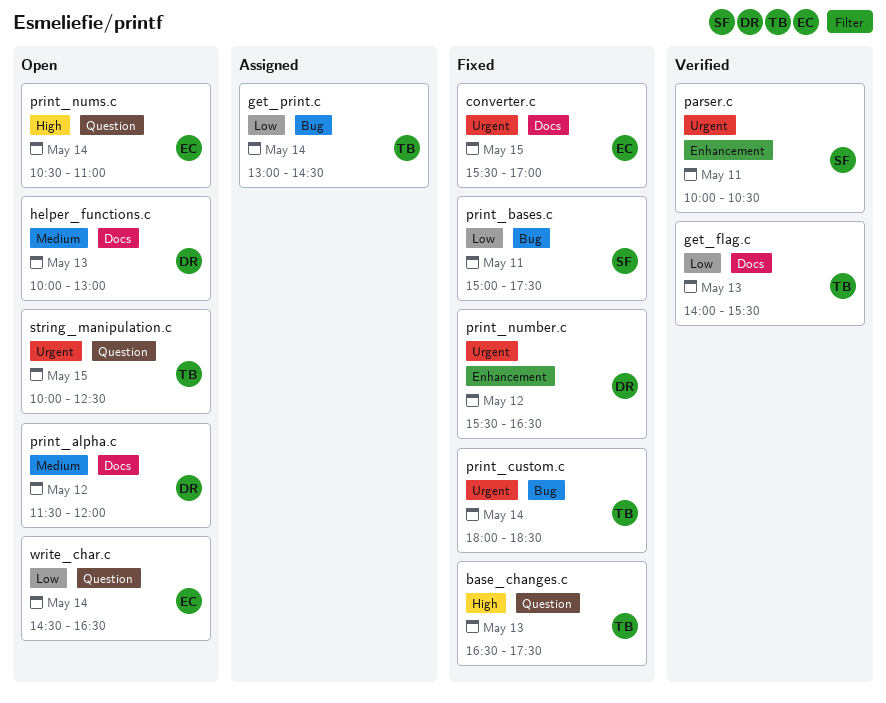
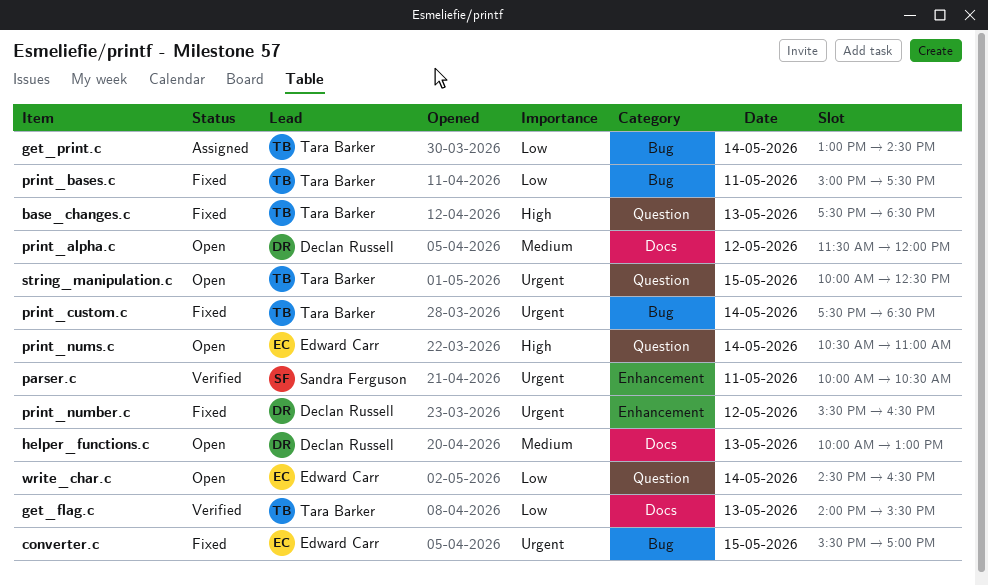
base_changes.c, begins: 16:30 -> 17:30
base_changes.c, ends: 17:30 -> 18:30
converter.c, label: Docs -> Bug
print_bases.c, owner: Sandra Ferguson -> Tara Barker
print_custom.c, begins: 18:00 -> 17:30

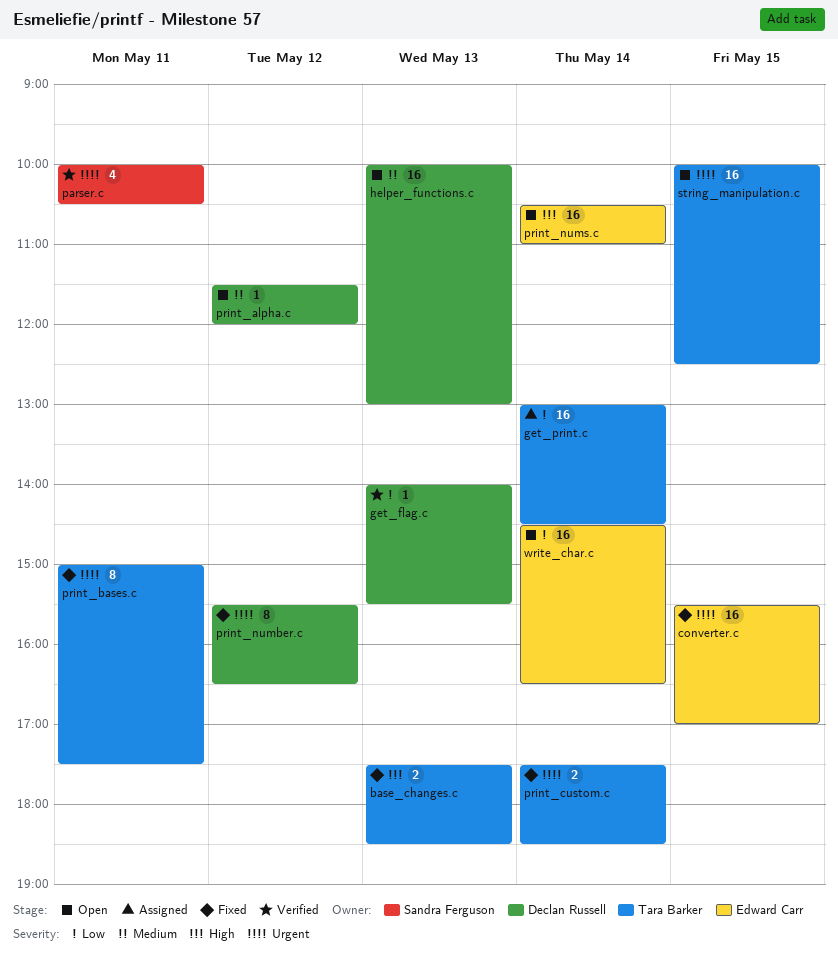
get_flag.c, owner: Tara Barker -> Declan Russell
print_bases.c, priority: Low -> Urgent

